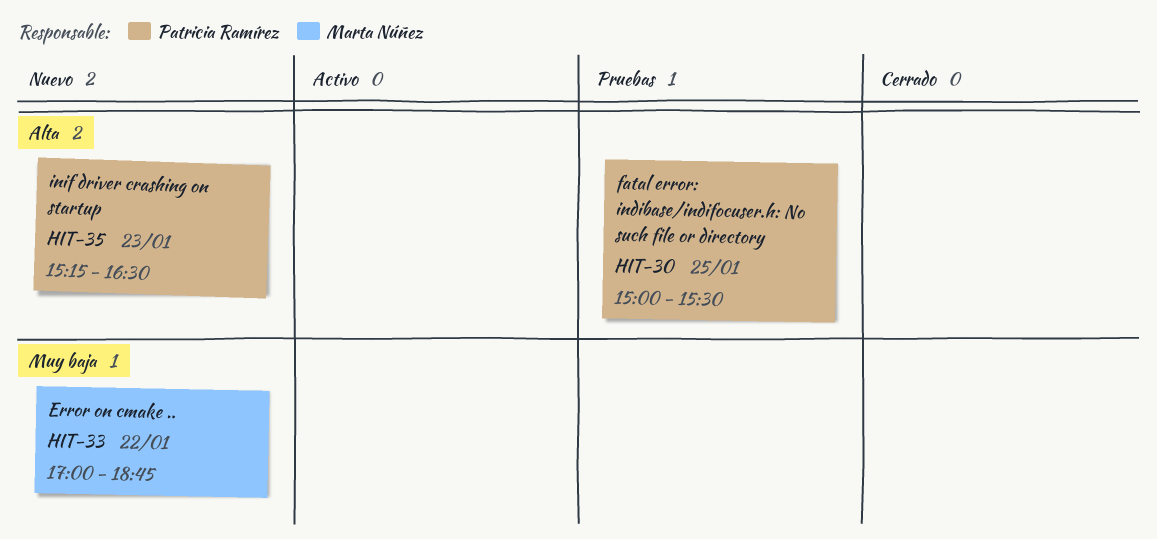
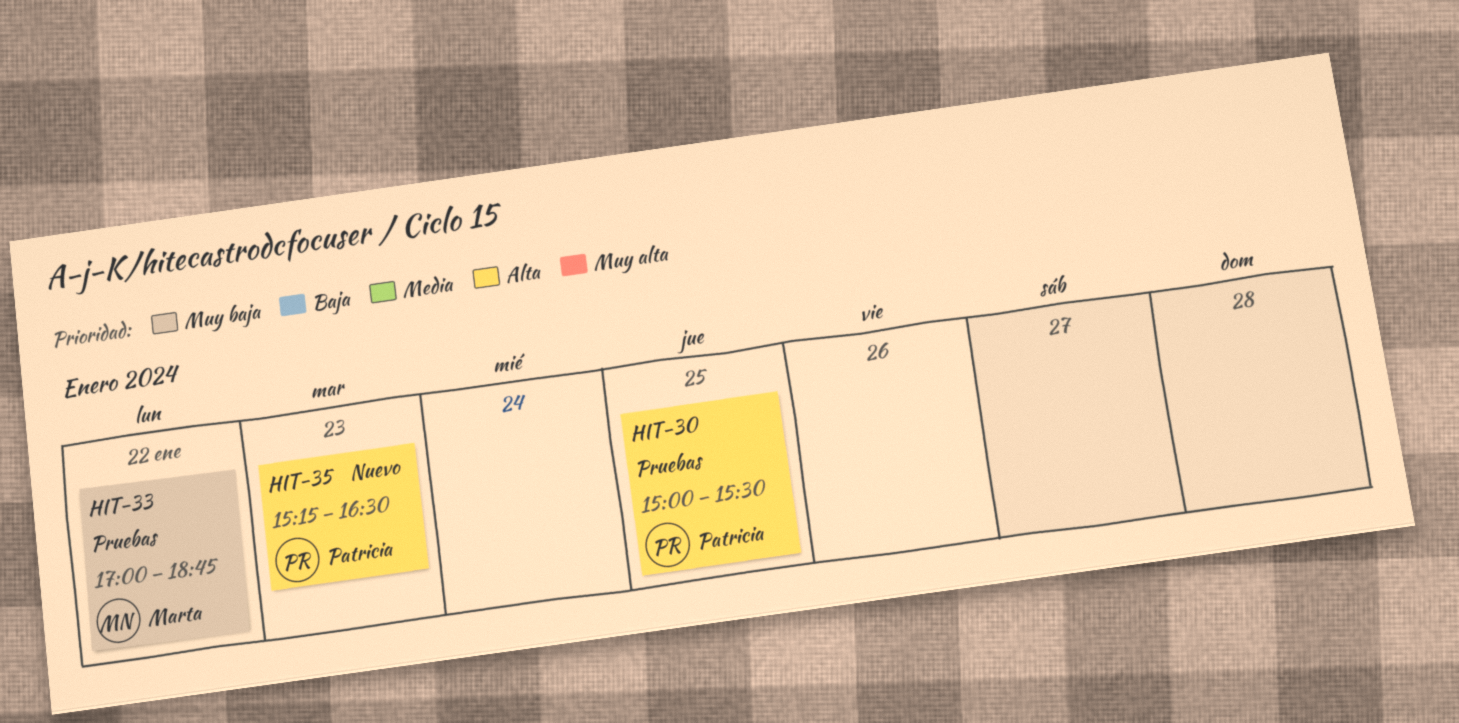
HIT-33, status: Nuevo -> Pruebas

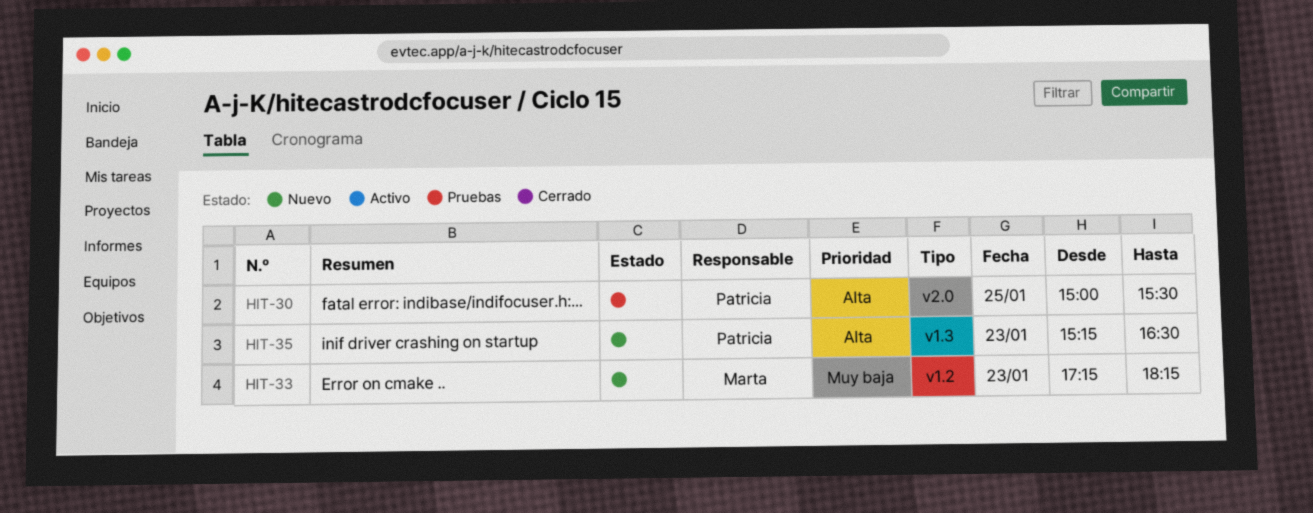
HIT-33, status: Pruebas -> Nuevo
HIT-33, day: Jan 22 -> Jan 23
HIT-33, begins: 17:00 -> 17:15
HIT-33, ends: 18:45 -> 18:15

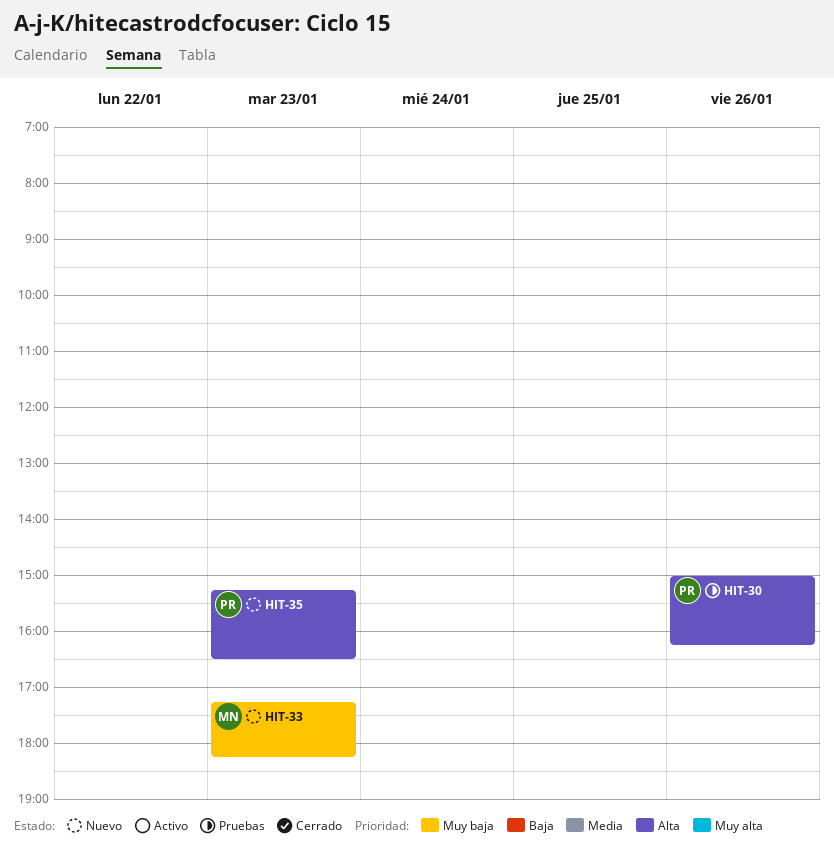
HIT-30, day: Jan 25 -> Jan 26
HIT-30, ends: 15:30 -> 16:15

